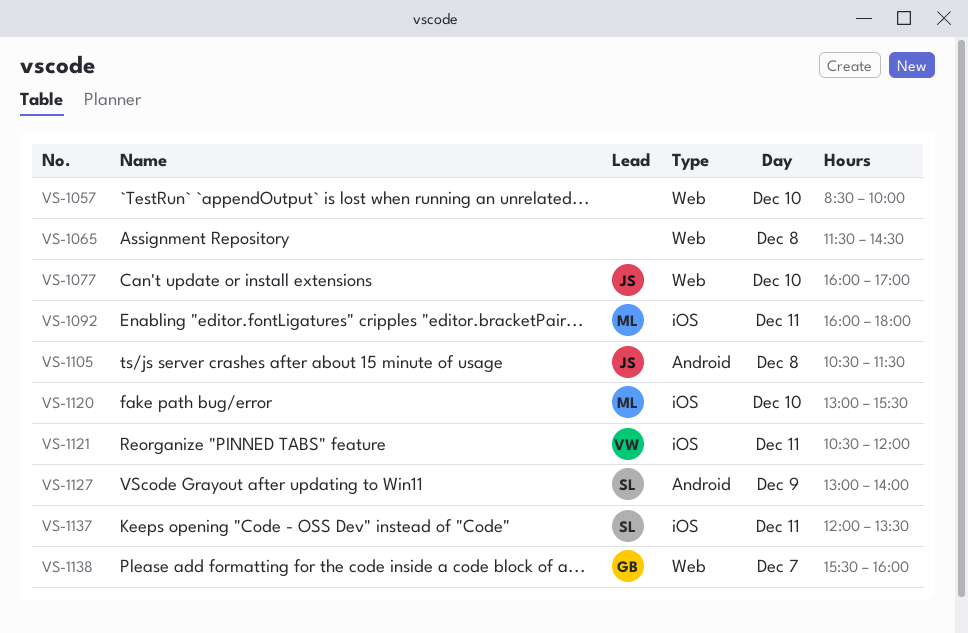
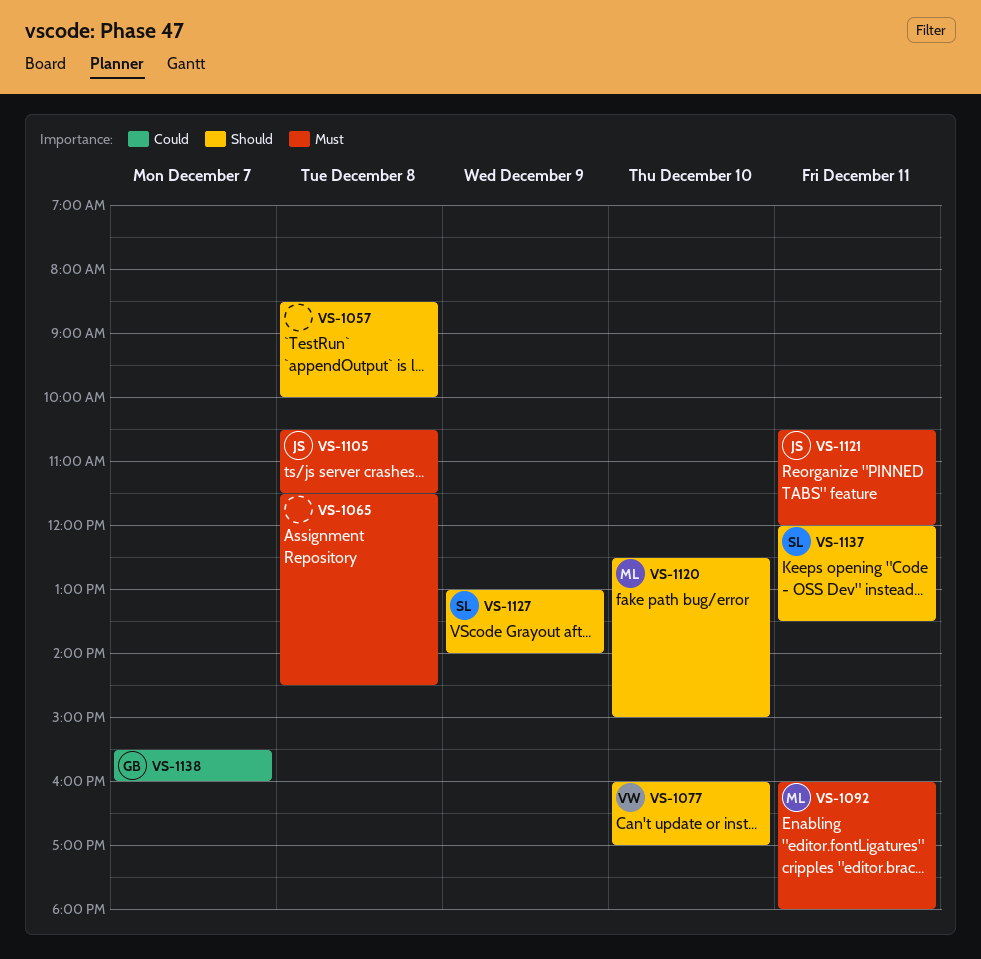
VS-1057, day: Dec 10 -> Dec 8
VS-1077, owner: JS -> VW
VS-1120, begins: 13:00 -> 12:30
VS-1120, ends: 15:30 -> 15:00
VS-1121, owner: VW -> JS

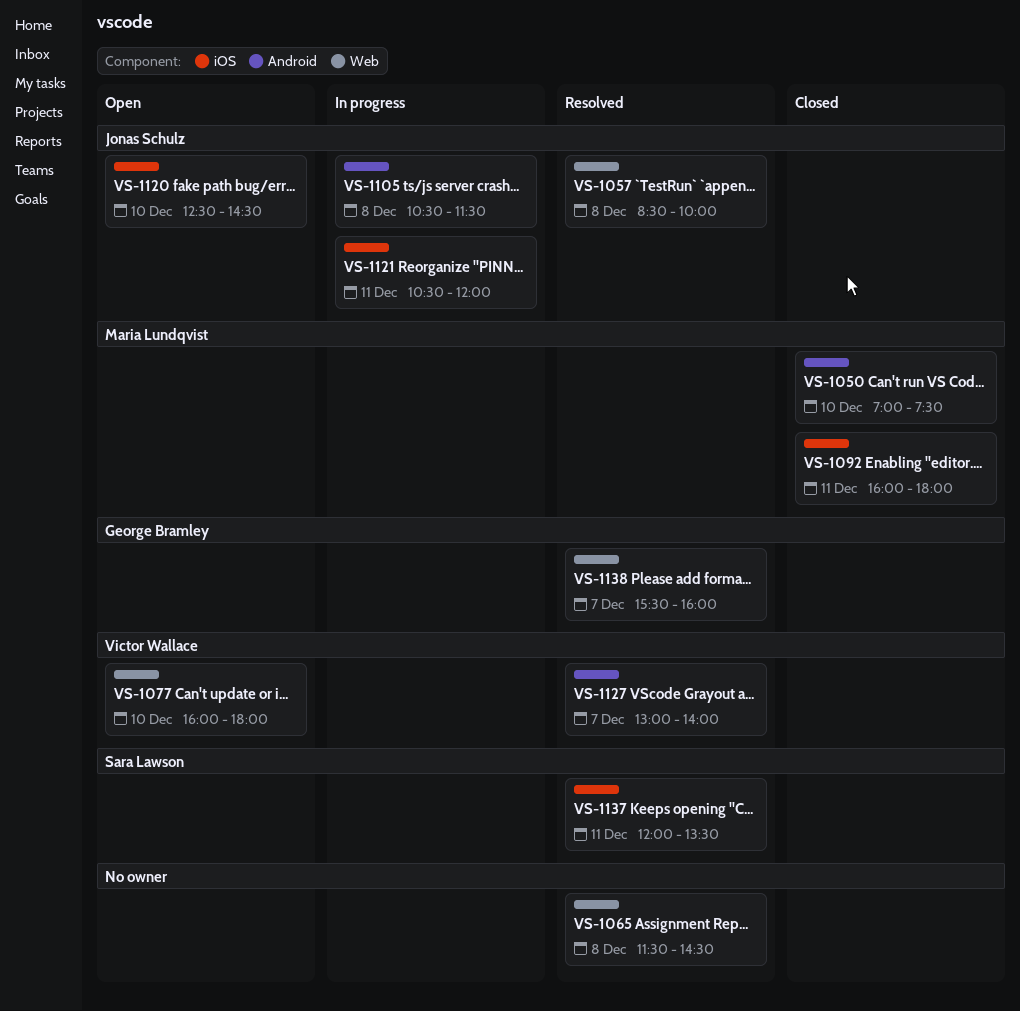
VS-1050: none -> present
VS-1057, owner: none -> Jonas Schulz
VS-1077, ends: 17:00 -> 18:00
VS-1120, owner: Maria Lundqvist -> Jonas Schulz
VS-1120, ends: 15:00 -> 14:30
VS-1127, owner: Sara Lawson -> Victor Wallace
VS-1127, day: Dec 9 -> Dec 7

